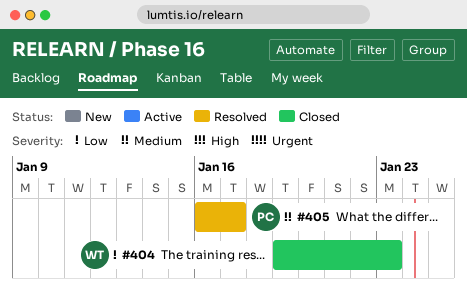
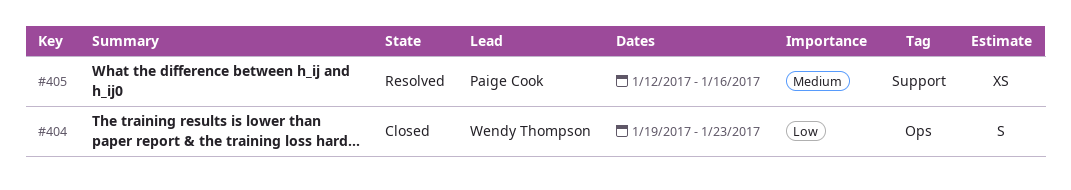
#405, start: Jan 16 -> Jan 12
#405, due: Jan 17 -> Jan 16

